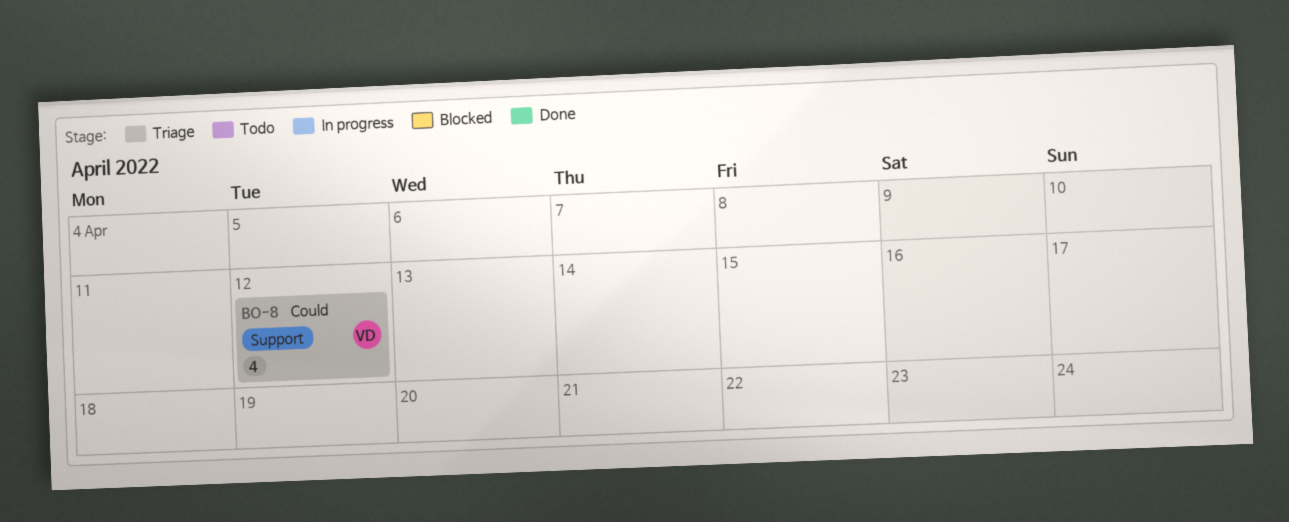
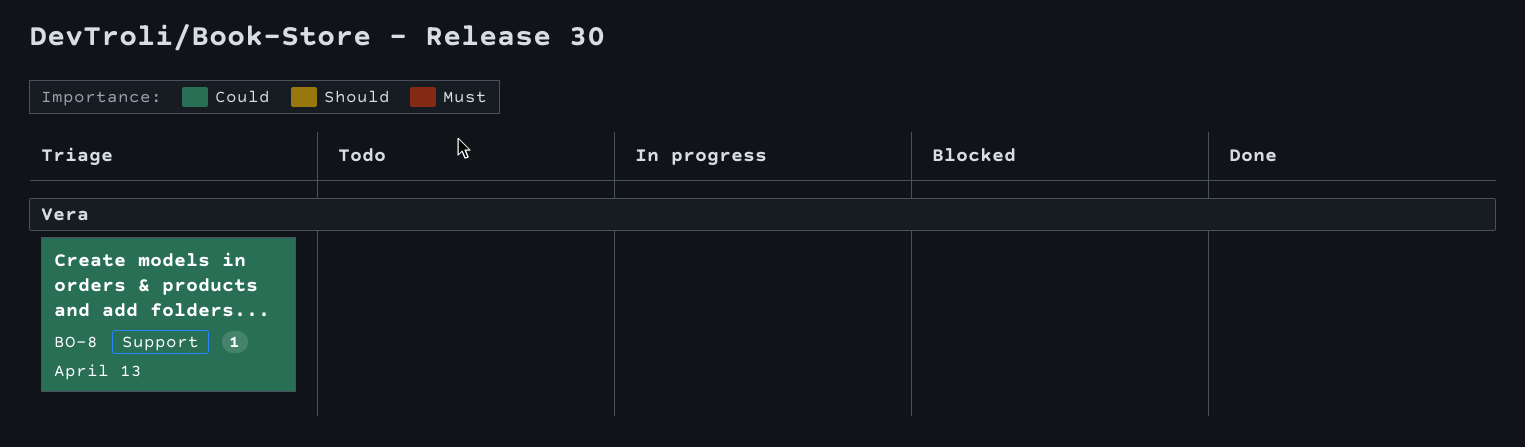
BO-8, estimate: 4 -> 1
BO-8, due: Apr 12 -> Apr 13

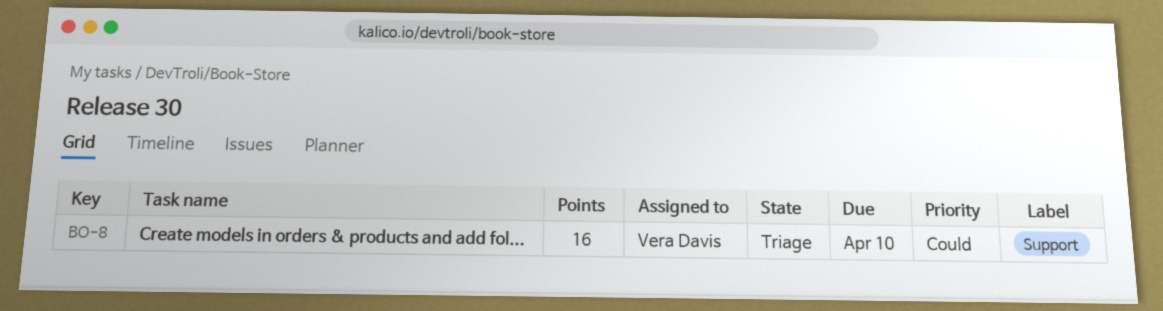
BO-8, estimate: 1 -> 16
BO-8, due: Apr 13 -> Apr 10

